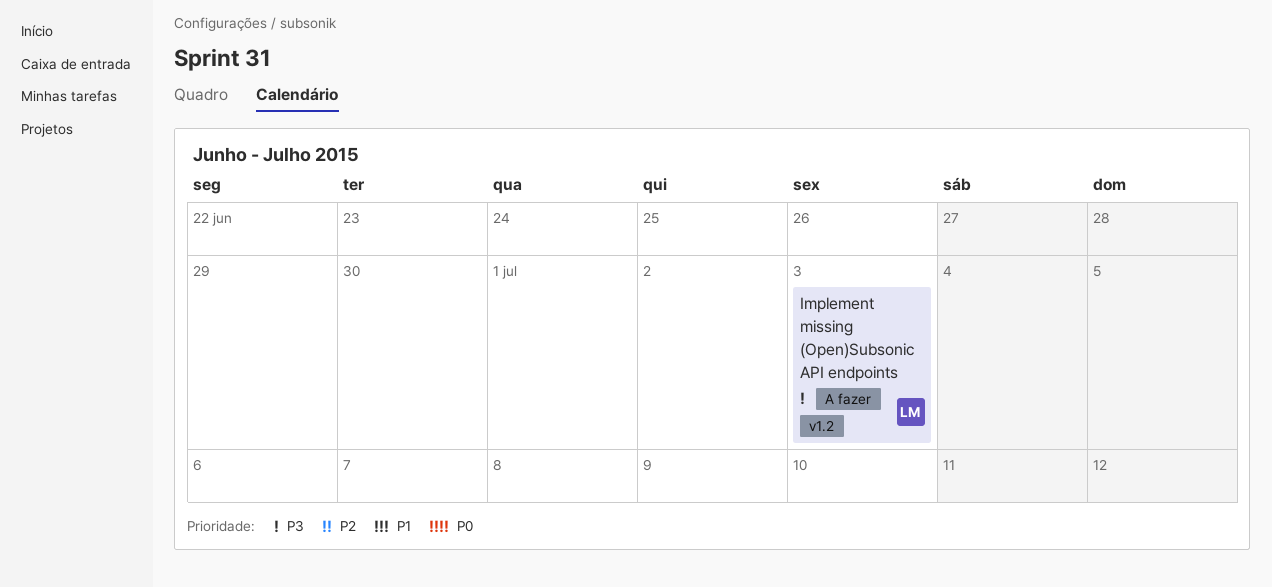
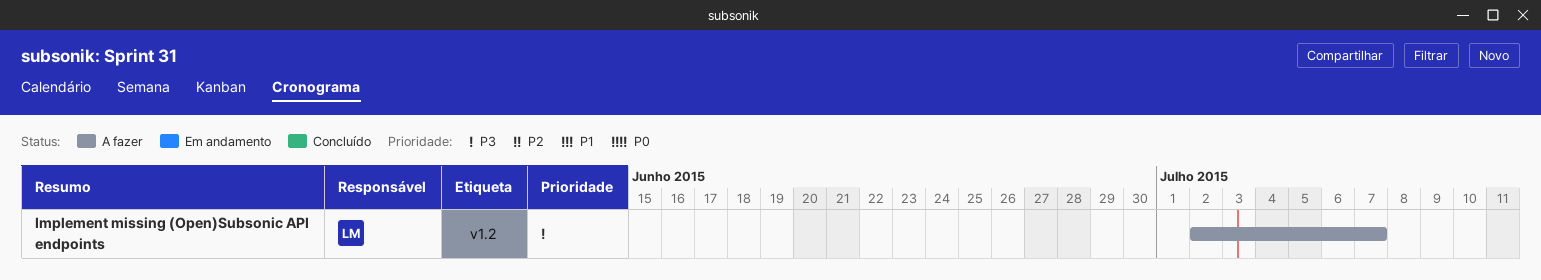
Implement missing (Open)Subsonic API endpoints, due: Jul 3 -> Jul 7

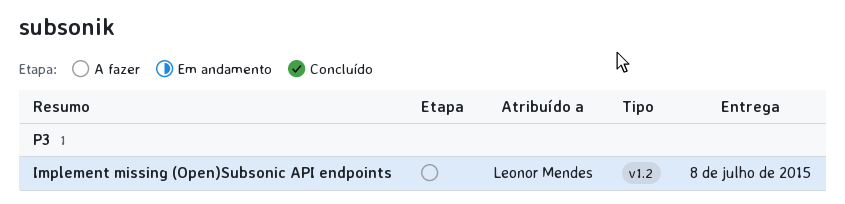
Implement missing (Open)Subsonic API endpoints, due: Jul 7 -> Jul 8

